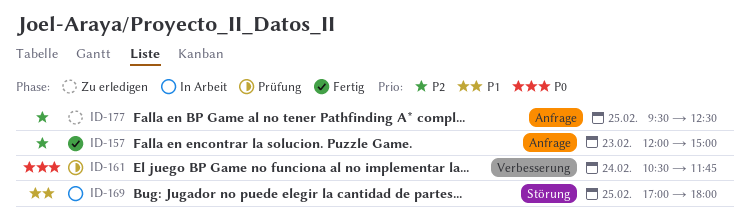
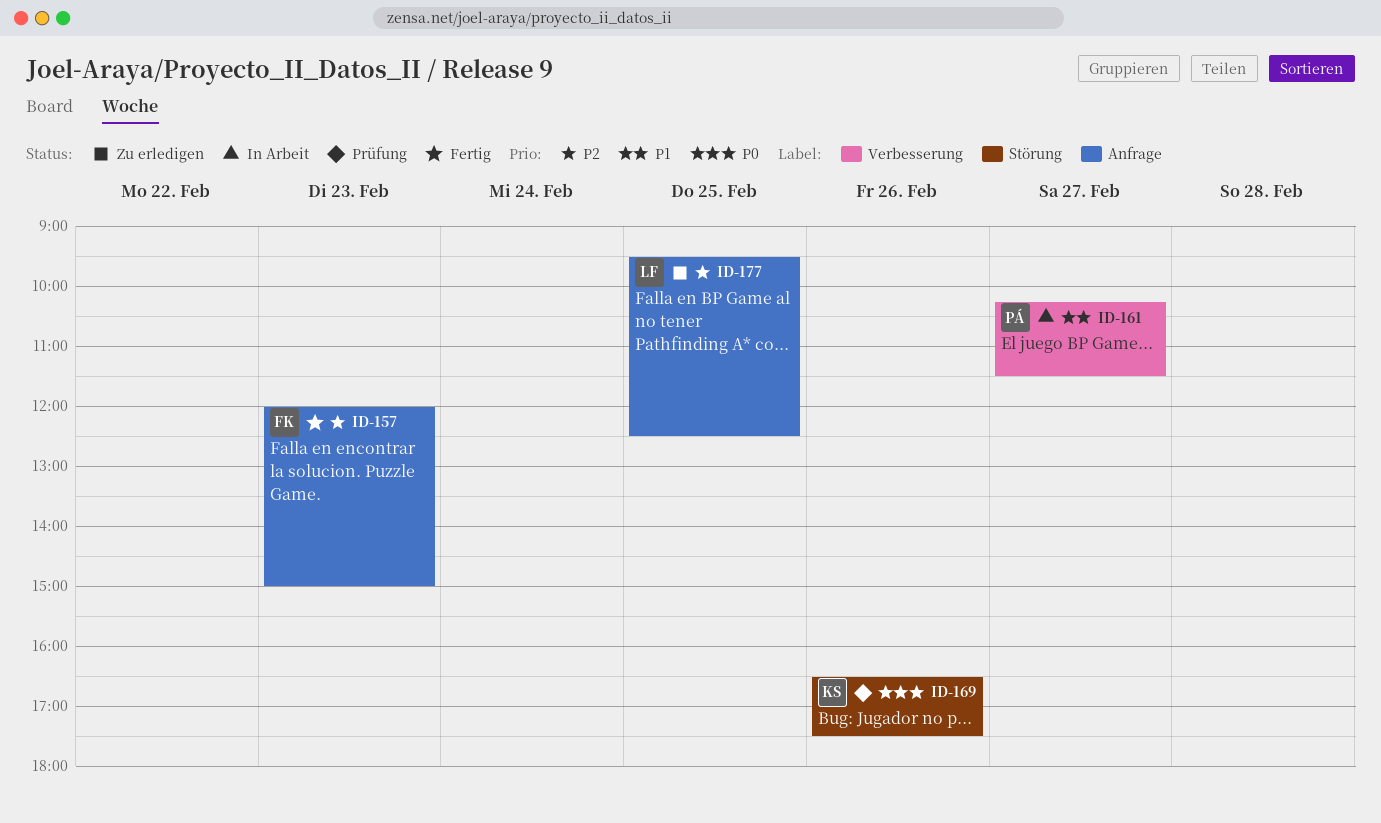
ID-161, status: Prüfung -> In Arbeit
ID-161, priority: P0 -> P1
ID-161, day: Feb 24 -> Feb 27
ID-161, begins: 10:30 -> 10:15
ID-161, ends: 11:45 -> 11:30
ID-169, status: In Arbeit -> Prüfung
ID-169, priority: P1 -> P0
ID-169, day: Feb 25 -> Feb 26
ID-169, begins: 17:00 -> 16:30
ID-169, ends: 18:00 -> 17:30

